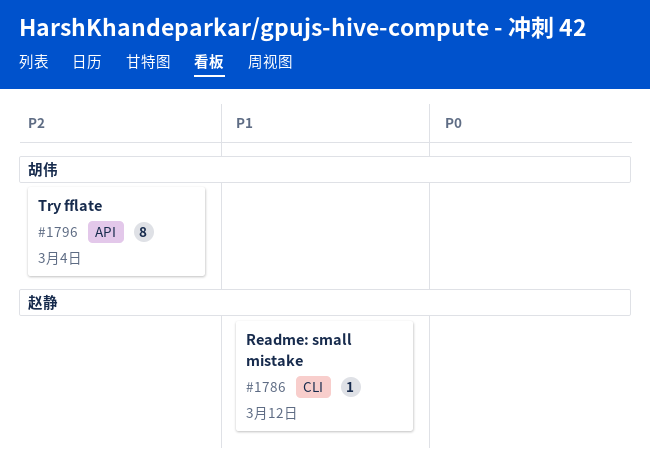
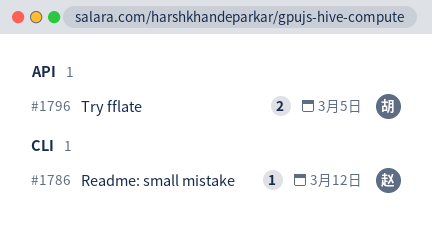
#1796, estimate: 8 -> 2
#1796, due: Mar 4 -> Mar 5

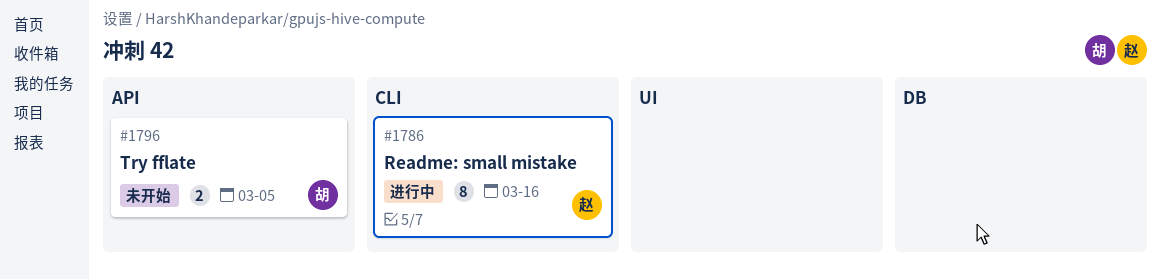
#1786, estimate: 1 -> 8
#1786, due: Mar 12 -> Mar 16

